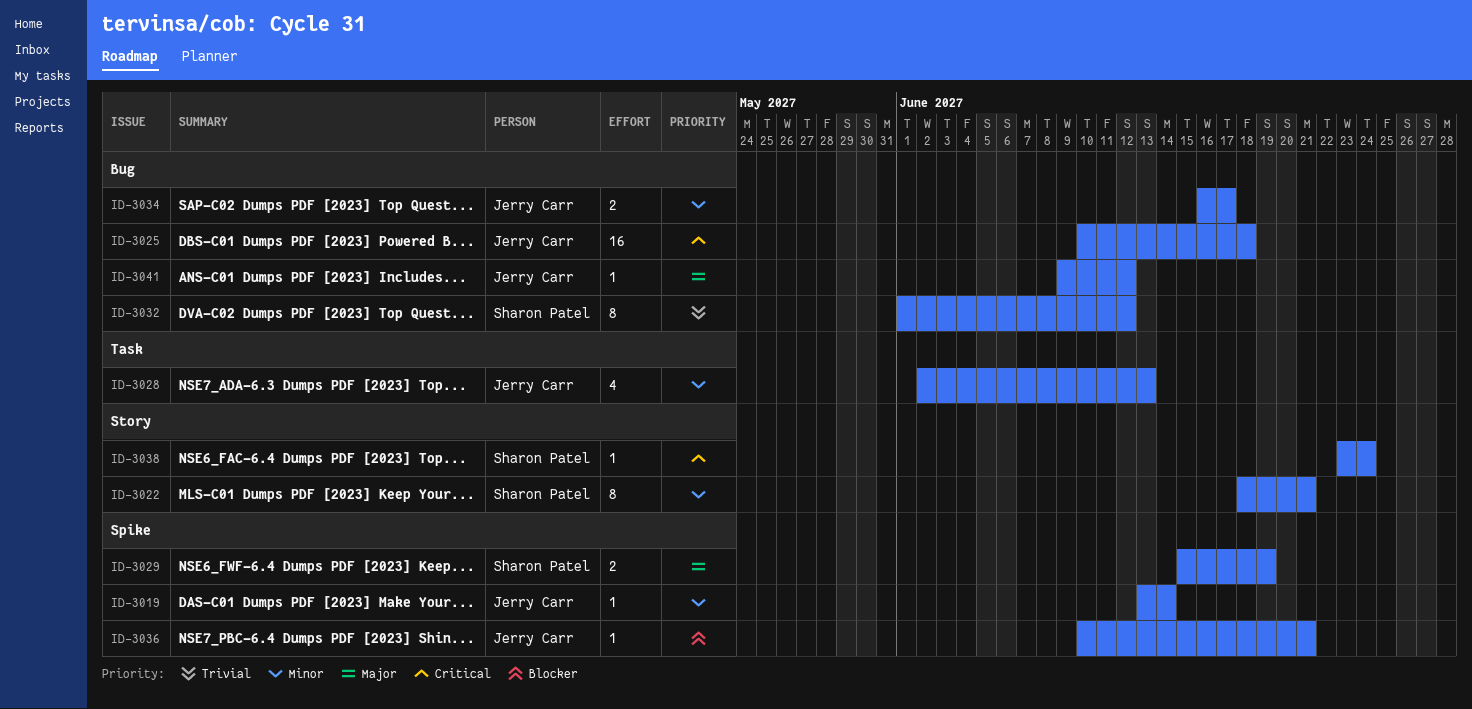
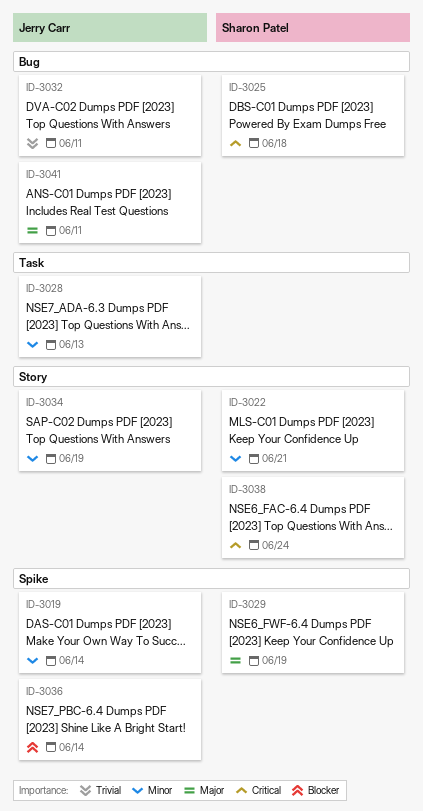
ID-3025, owner: Jerry Carr -> Sharon Patel
ID-3032, owner: Sharon Patel -> Jerry Carr
ID-3032, due: Jun 12 -> Jun 11
ID-3034, label: Bug -> Story
ID-3034, due: Jun 17 -> Jun 19
ID-3036, due: Jun 21 -> Jun 14
ID-3041, due: Jun 12 -> Jun 11

